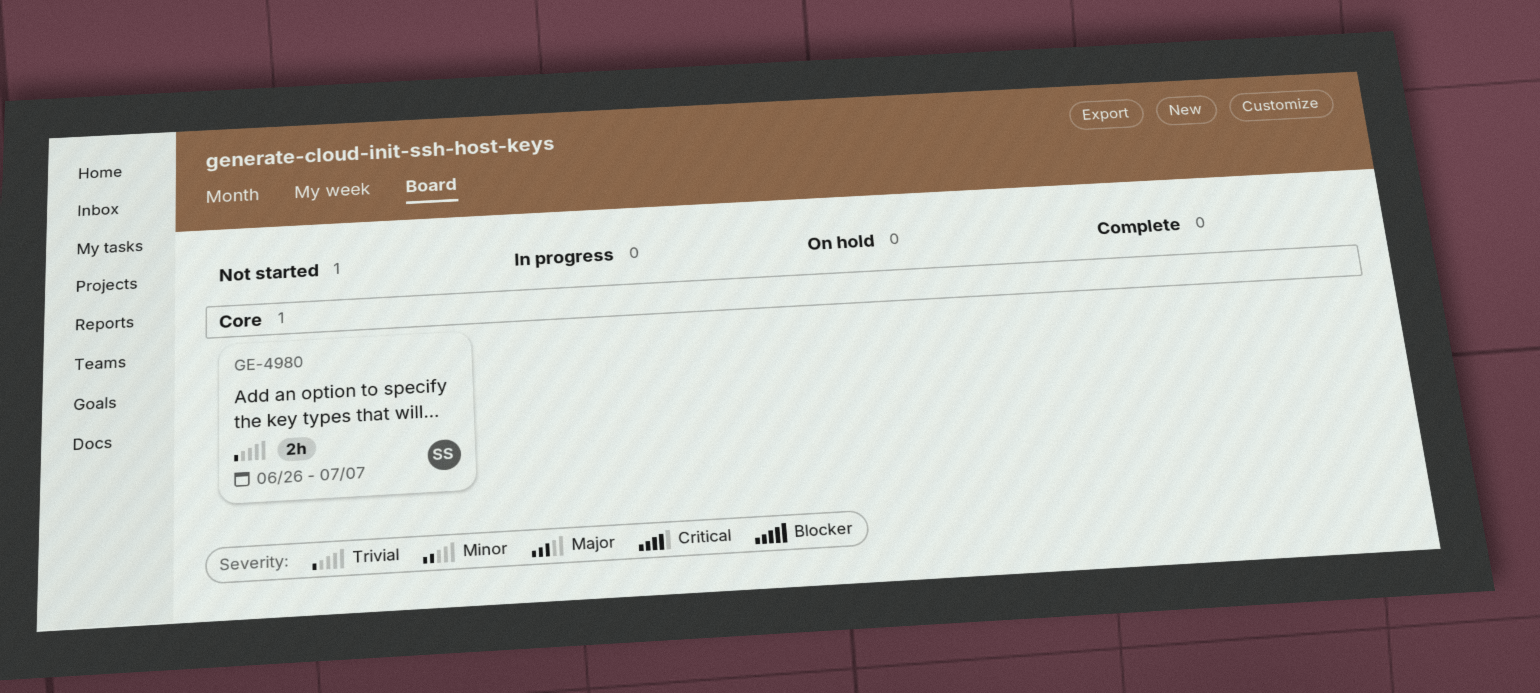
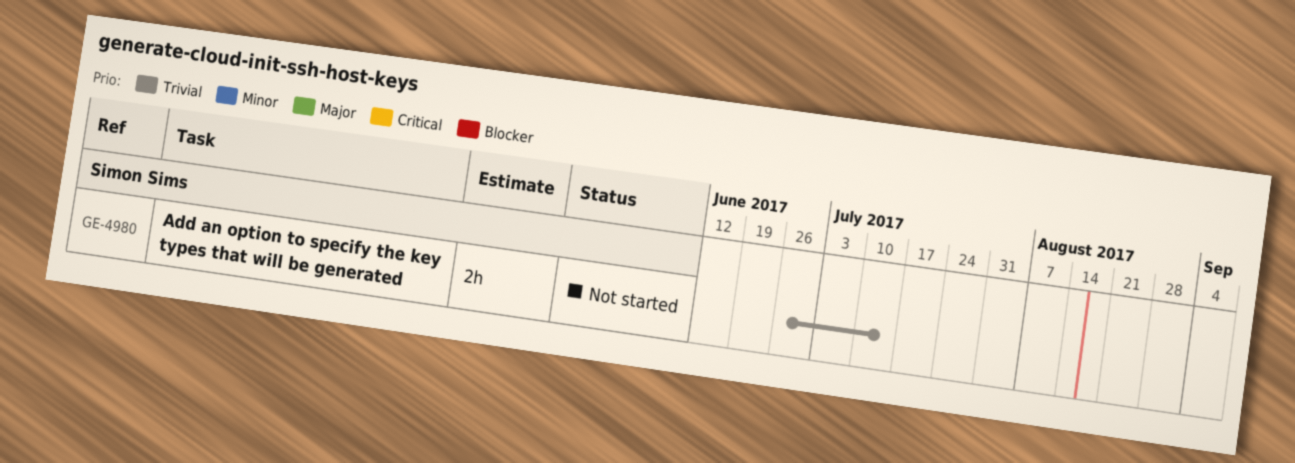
GE-4980, due: Jul 7 -> Jul 14

